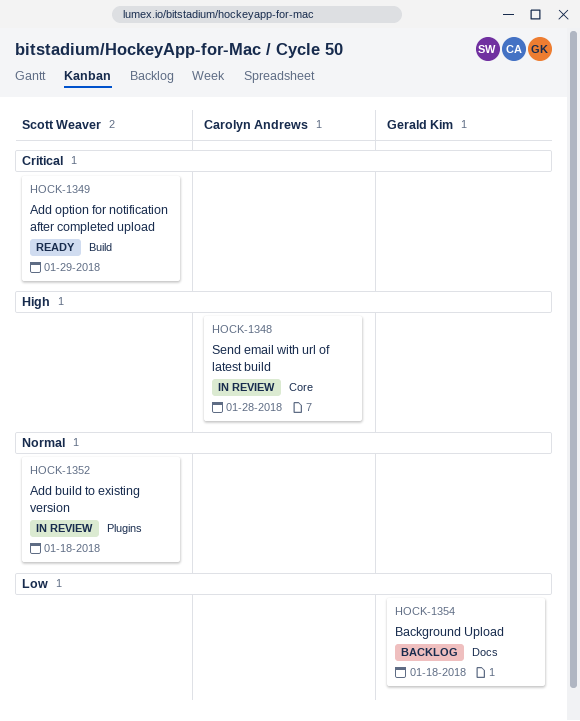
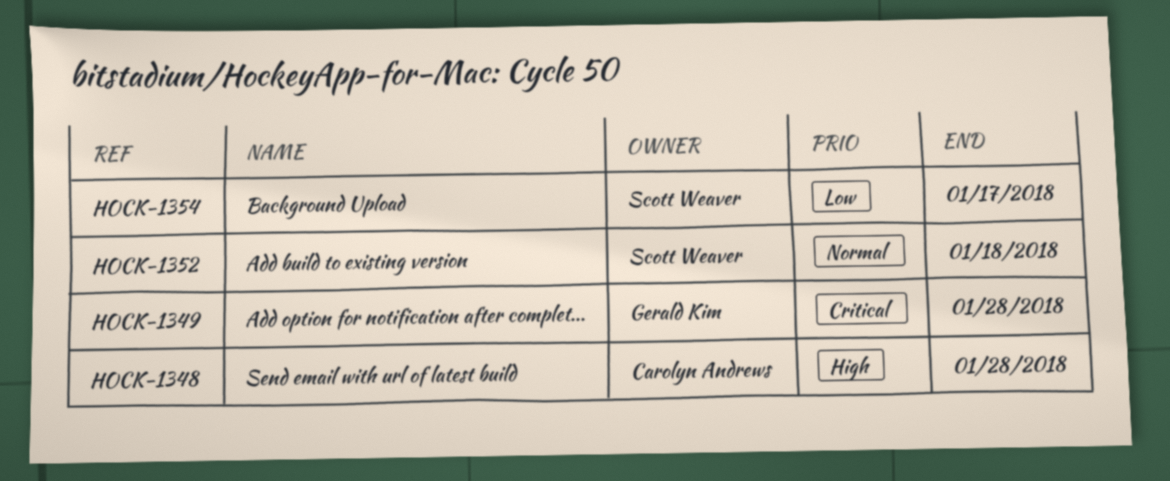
HOCK-1349, owner: Scott Weaver -> Gerald Kim
HOCK-1349, due: Jan 29 -> Jan 28
HOCK-1354, owner: Gerald Kim -> Scott Weaver
HOCK-1354, due: Jan 18 -> Jan 17

